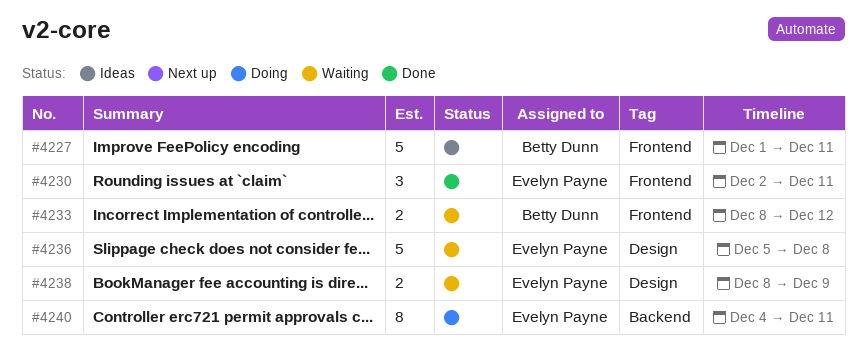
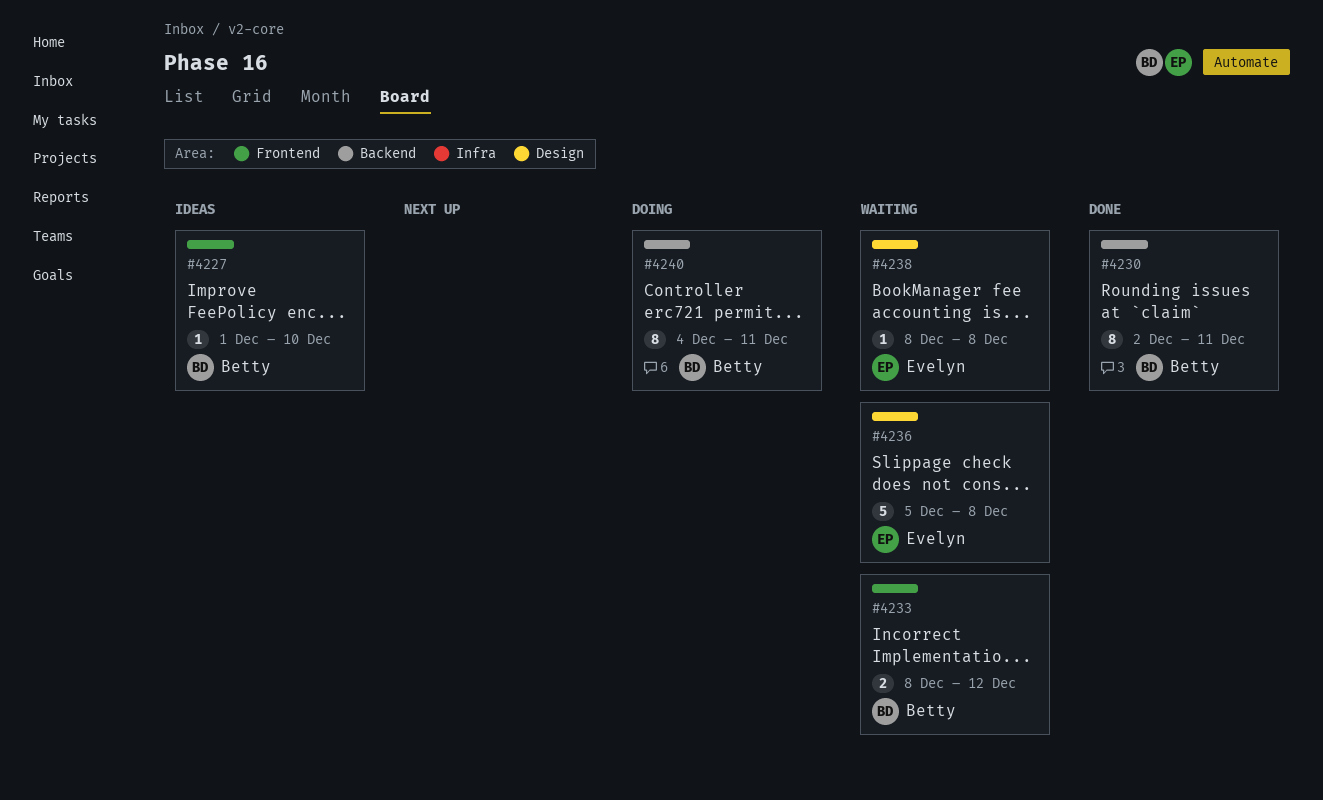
#4227, estimate: 5 -> 1
#4227, due: Dec 11 -> Dec 10
#4230, owner: Evelyn Payne -> Betty Dunn
#4230, label: Frontend -> Backend
#4230, estimate: 3 -> 8
#4238, estimate: 2 -> 1
#4238, due: Dec 9 -> Dec 8
#4240, owner: Evelyn Payne -> Betty Dunn

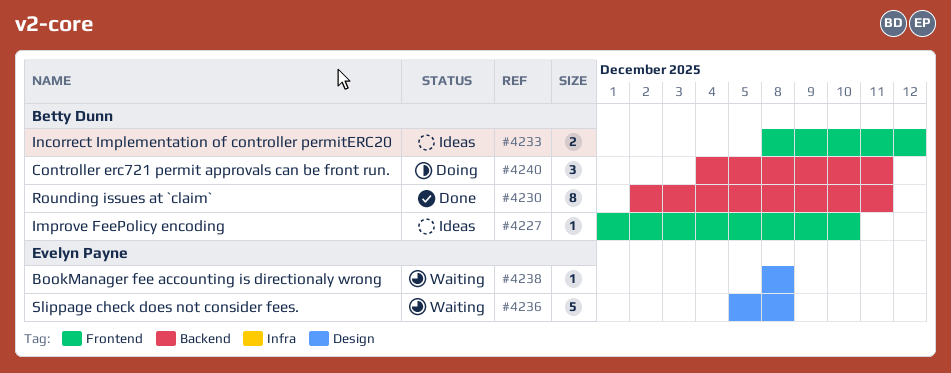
#4233, status: Waiting -> Ideas
#4240, estimate: 8 -> 3

